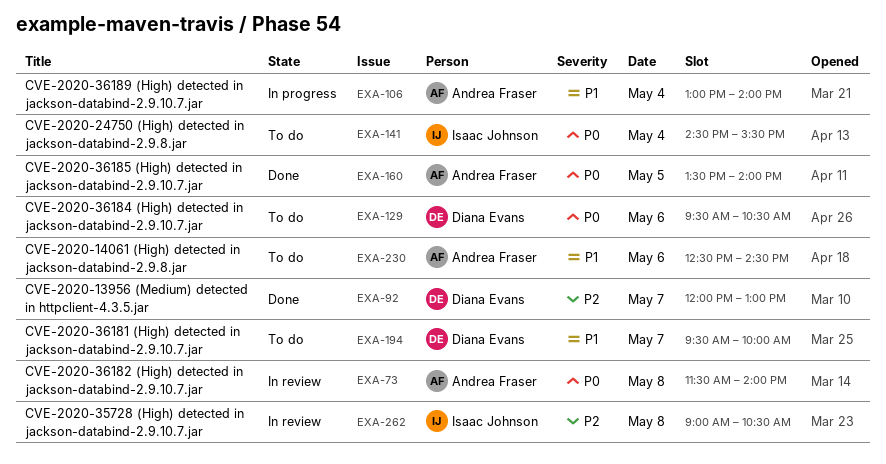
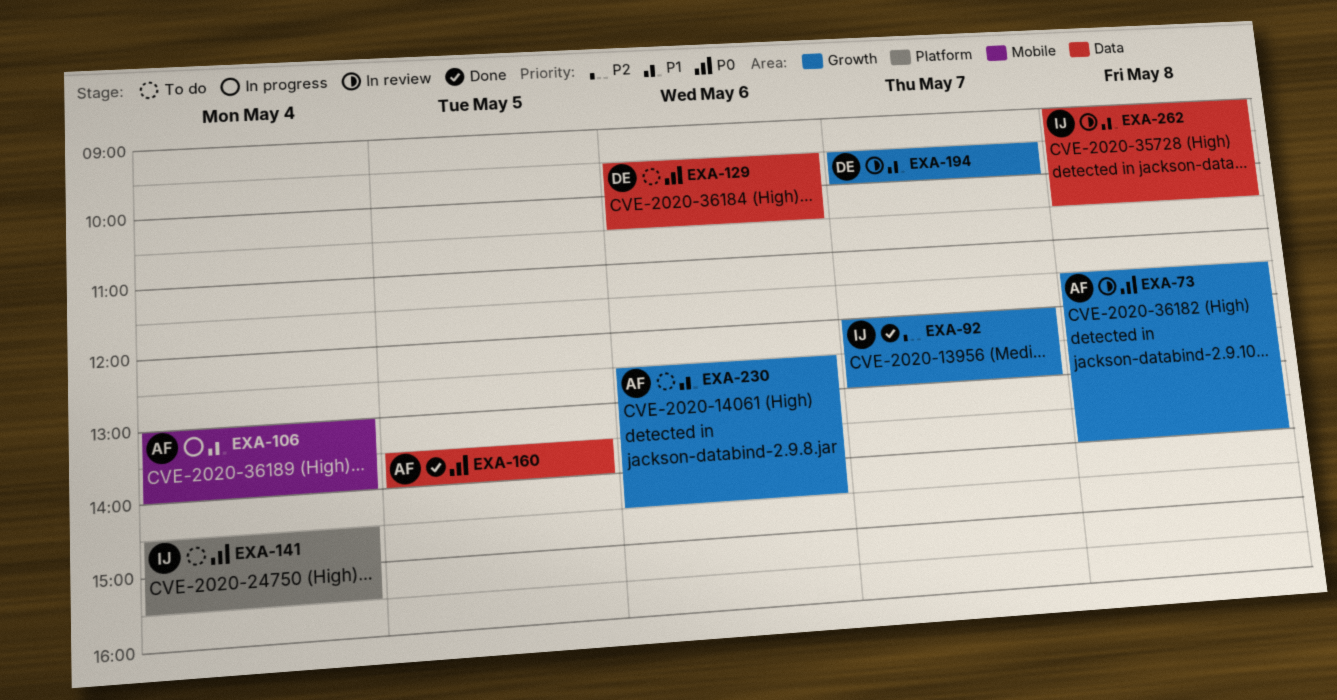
EXA-92, owner: Diana Evans -> Isaac Johnson
EXA-194, status: To do -> In review
EXA-262, priority: P2 -> P1

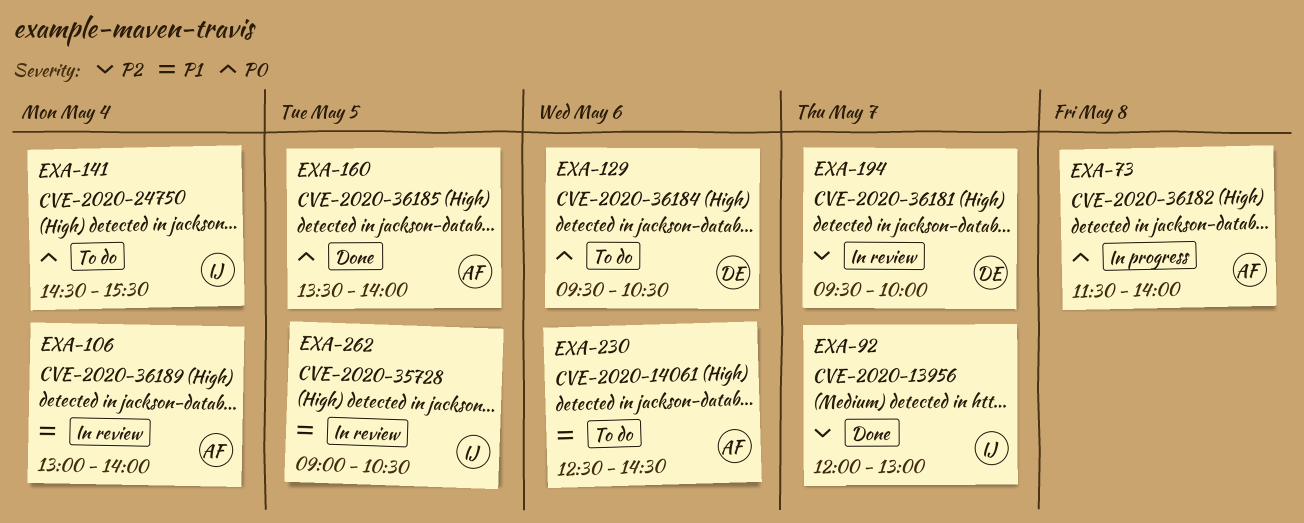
EXA-73, status: In review -> In progress
EXA-106, status: In progress -> In review
EXA-194, priority: P1 -> P2
EXA-262, day: May 8 -> May 5

